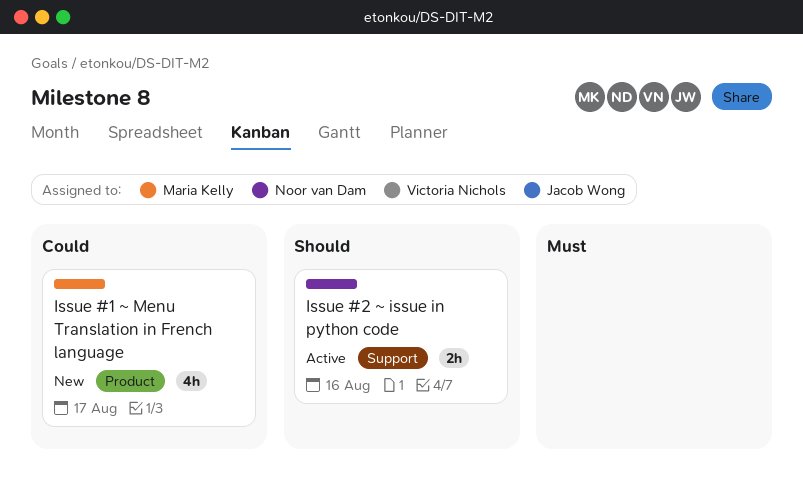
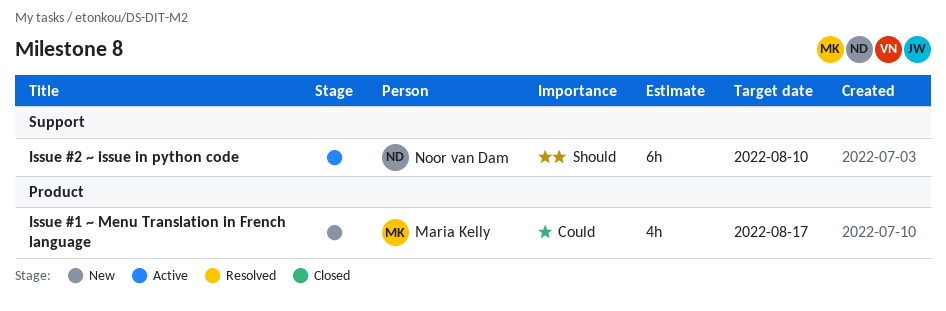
Issue #2 ~ issue in python code, estimate: 2h -> 6h
Issue #2 ~ issue in python code, due: Aug 16 -> Aug 10

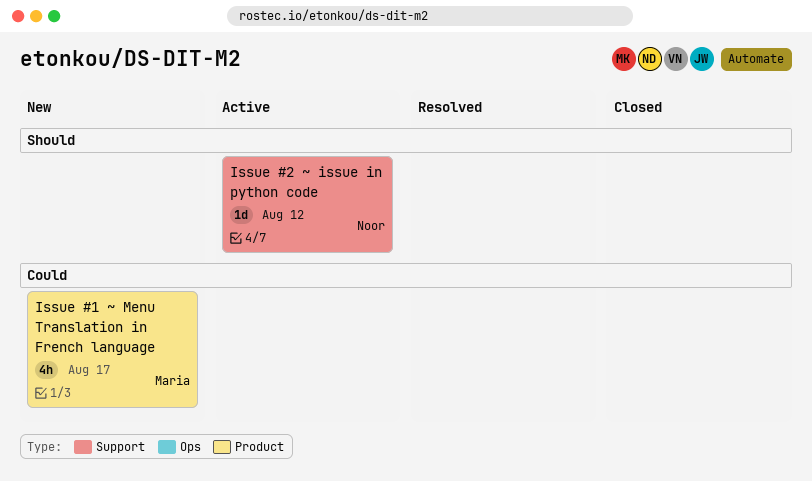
Issue #2 ~ issue in python code, estimate: 6h -> 1d
Issue #2 ~ issue in python code, due: Aug 10 -> Aug 12

